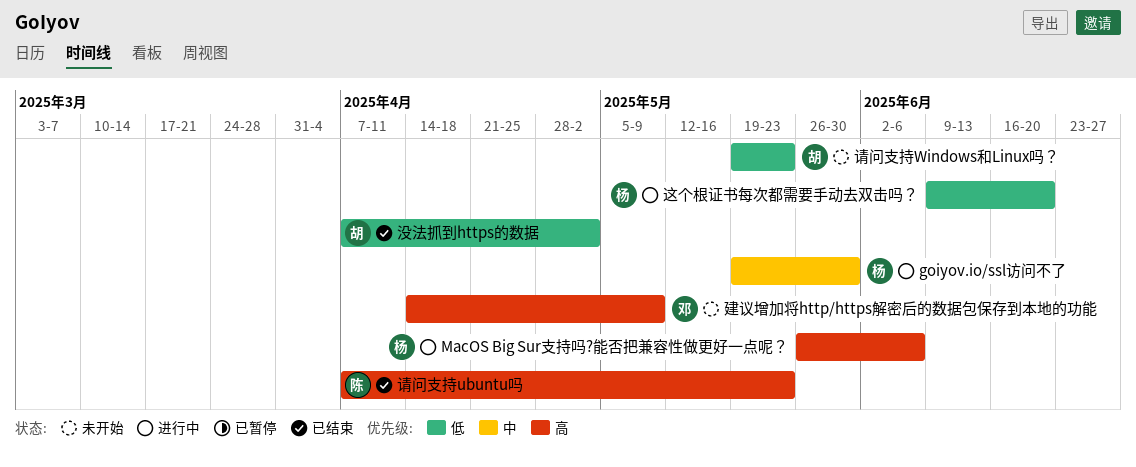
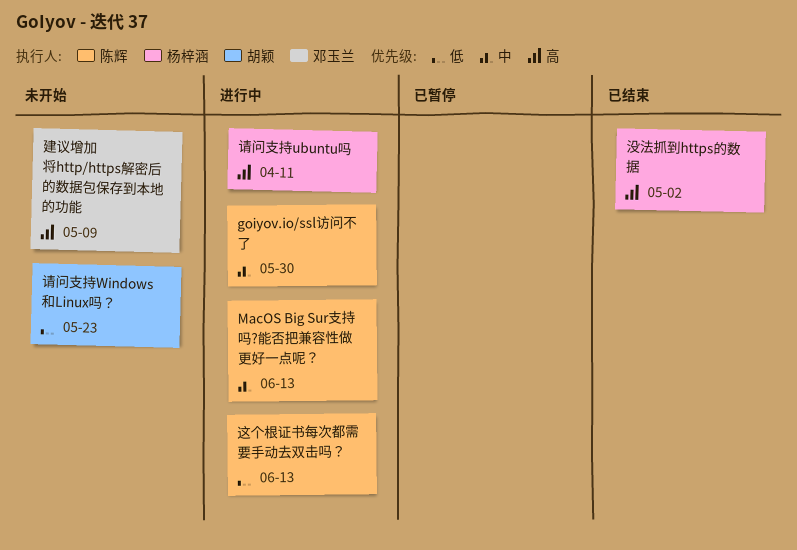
goiyov.io/ssl访问不了, owner: 杨梓涵 -> 陈辉
MacOS Big Sur支持吗?能否把兼容性做更好一点呢？, owner: 杨梓涵 -> 陈辉
MacOS Big Sur支持吗?能否把兼容性做更好一点呢？, priority: 高 -> 中
MacOS Big Sur支持吗?能否把兼容性做更好一点呢？, due: Jun 6 -> Jun 13
没法抓到https的数据, owner: 胡颖 -> 杨梓涵
没法抓到https的数据, priority: 低 -> 高
请问支持ubuntu吗, status: 已结束 -> 进行中
请问支持ubuntu吗, owner: 陈辉 -> 杨梓涵
请问支持ubuntu吗, due: May 23 -> Apr 11
这个根证书每次都需要手动去双击吗？, owner: 杨梓涵 -> 陈辉
这个根证书每次都需要手动去双击吗？, due: Jun 20 -> Jun 13

